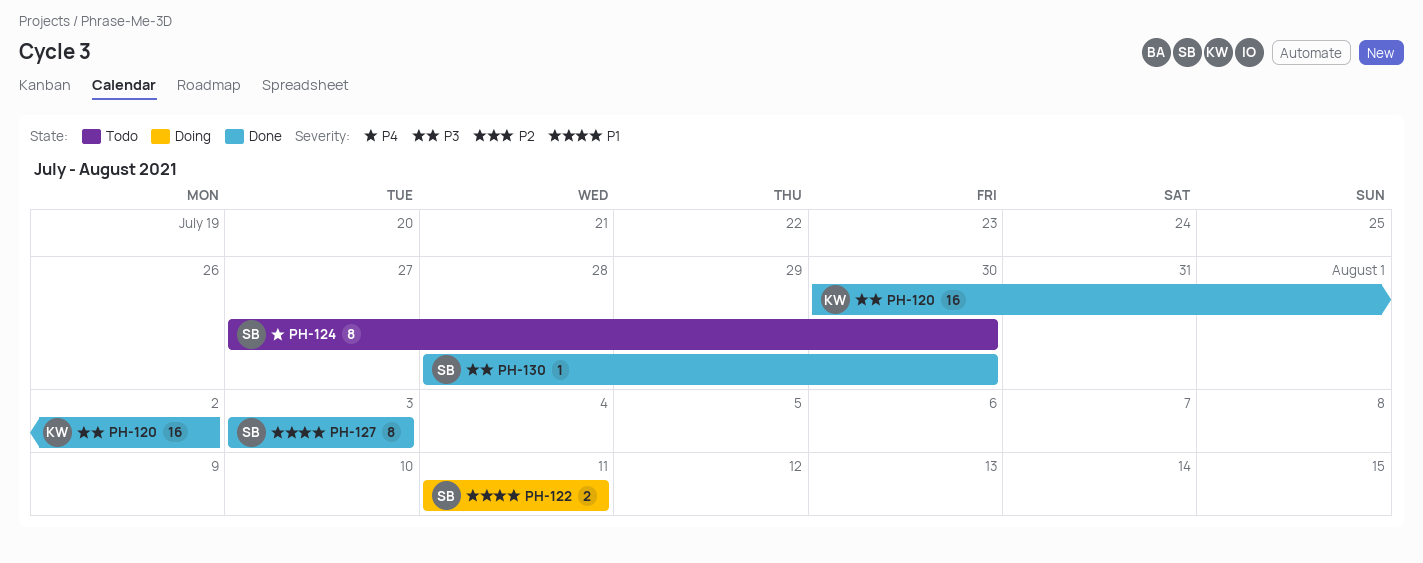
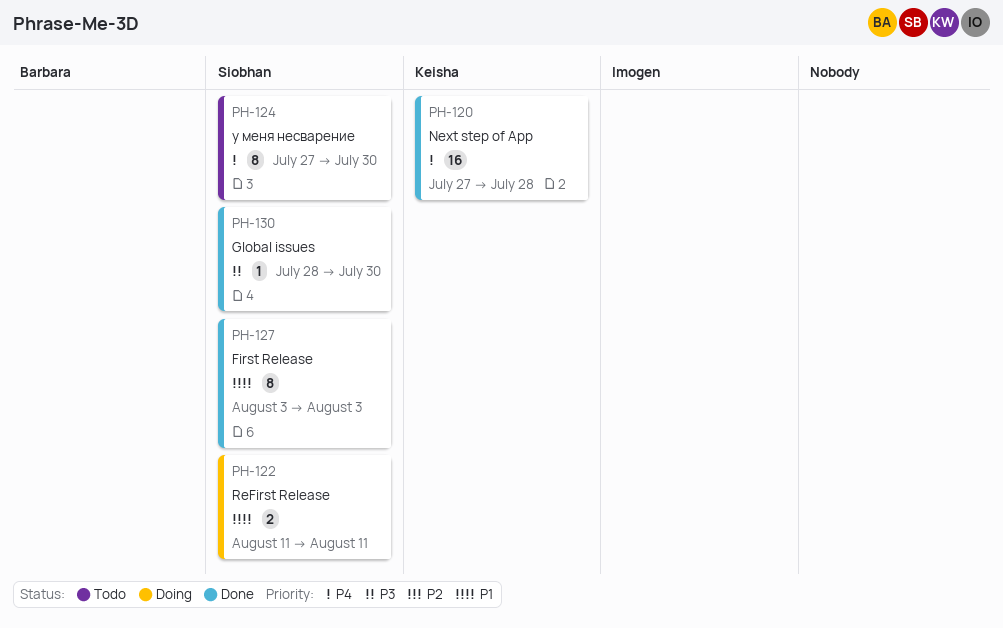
PH-120, priority: P3 -> P4
PH-120, start: Jul 30 -> Jul 27
PH-120, due: Aug 2 -> Jul 28

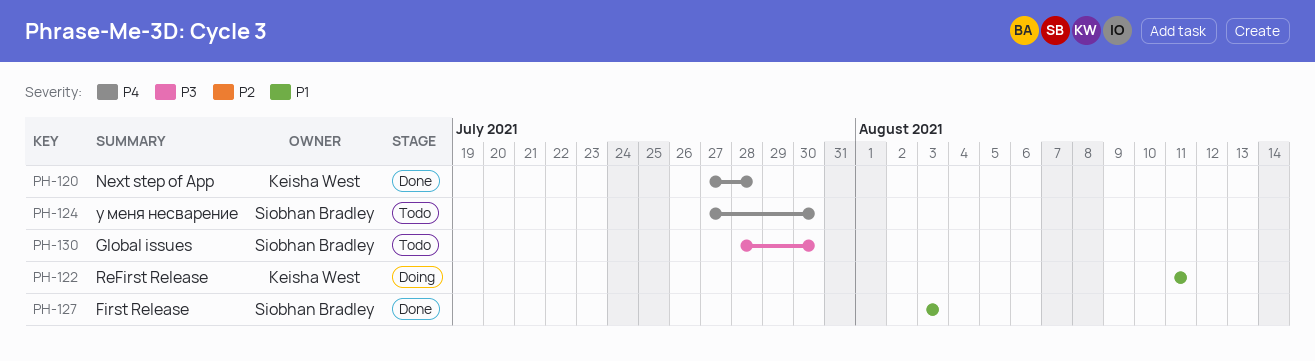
PH-122, owner: Siobhan Bradley -> Keisha West
PH-130, status: Done -> Todo

